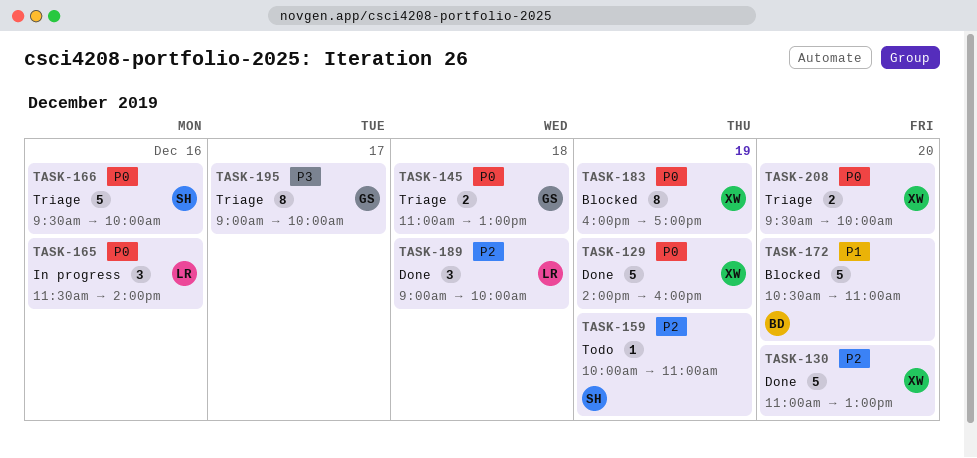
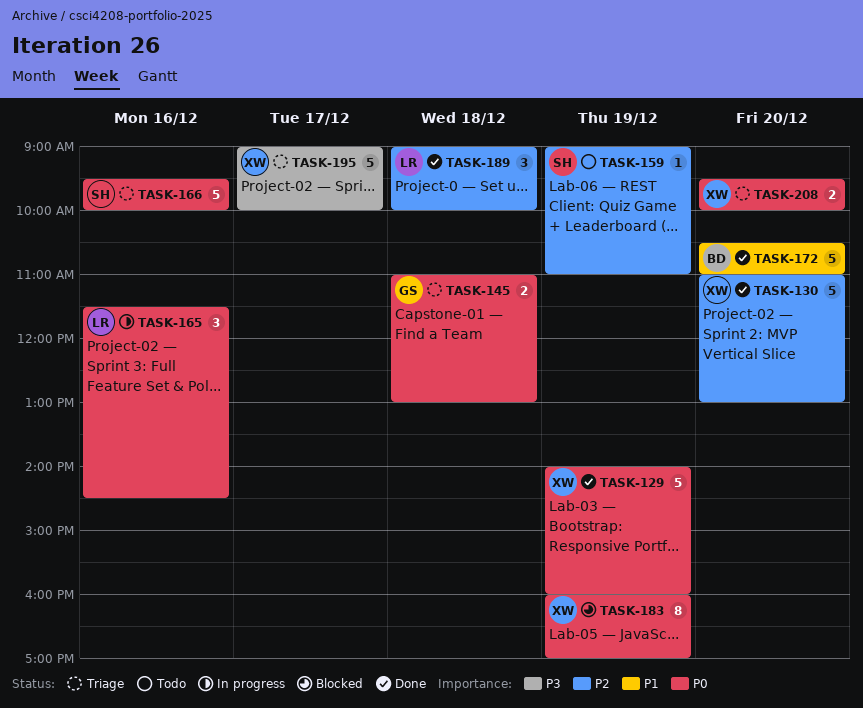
TASK-159, begins: 10:00 -> 09:00
TASK-165, ends: 14:00 -> 14:30
TASK-172, status: Blocked -> Done
TASK-195, owner: GS -> XW
TASK-195, estimate: 8 -> 5

